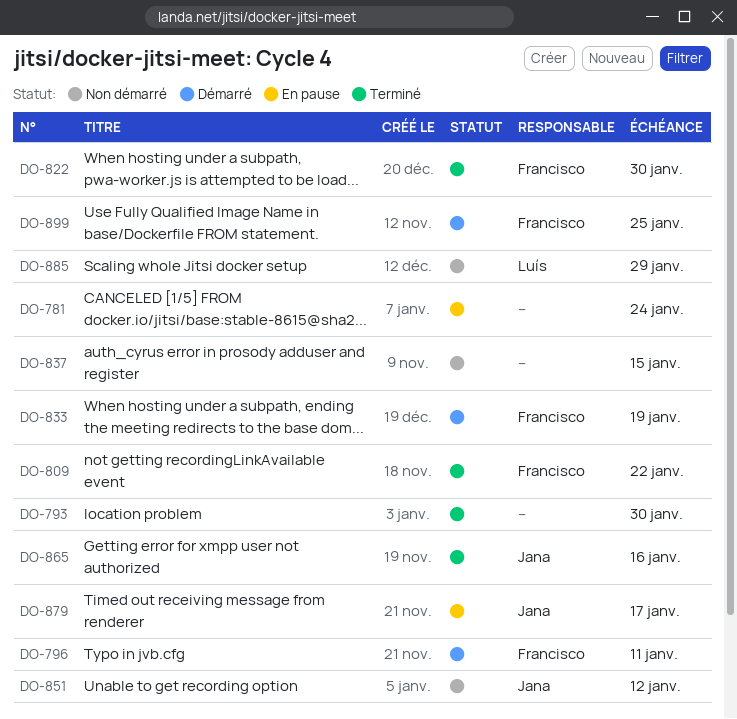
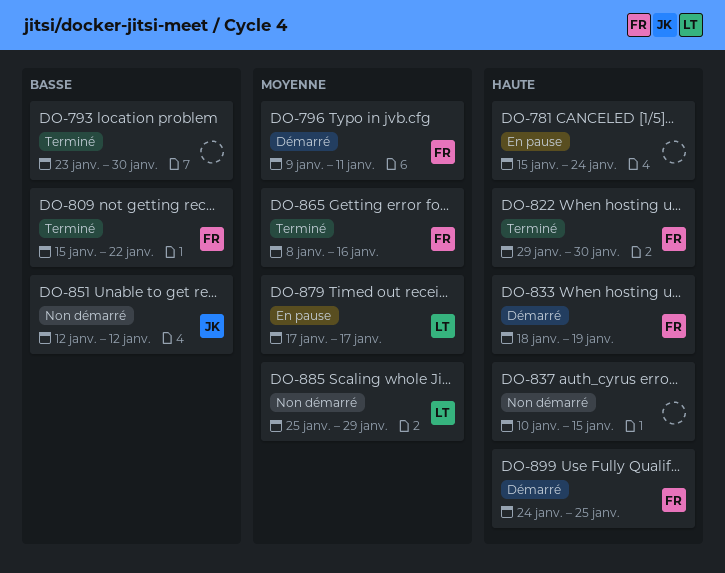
DO-865, owner: Jana -> Francisco
DO-879, owner: Jana -> Luís

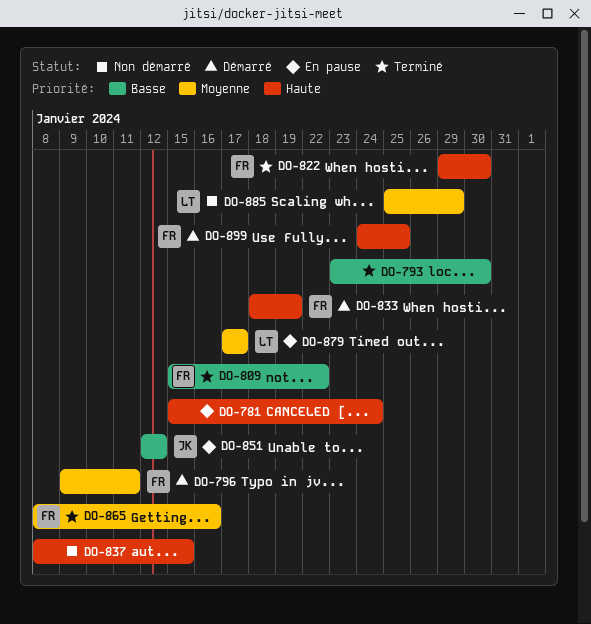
DO-837, start: Jan 10 -> Jan 8
DO-851, status: Non démarré -> En pause

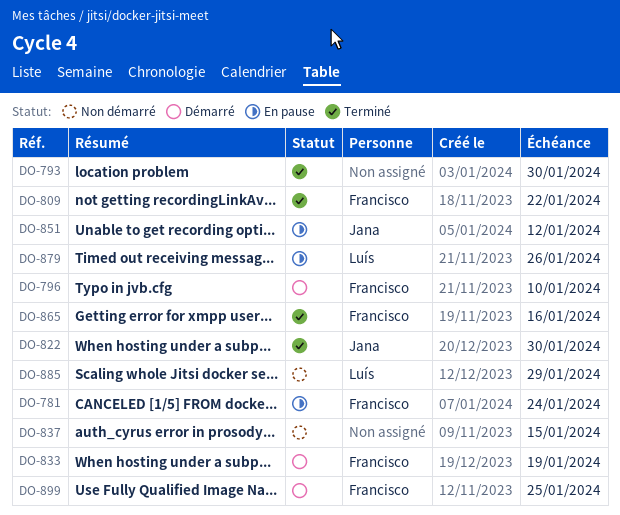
DO-781, owner: none -> Francisco
DO-796, due: Jan 11 -> Jan 10
DO-822, owner: Francisco -> Jana
DO-879, due: Jan 17 -> Jan 26

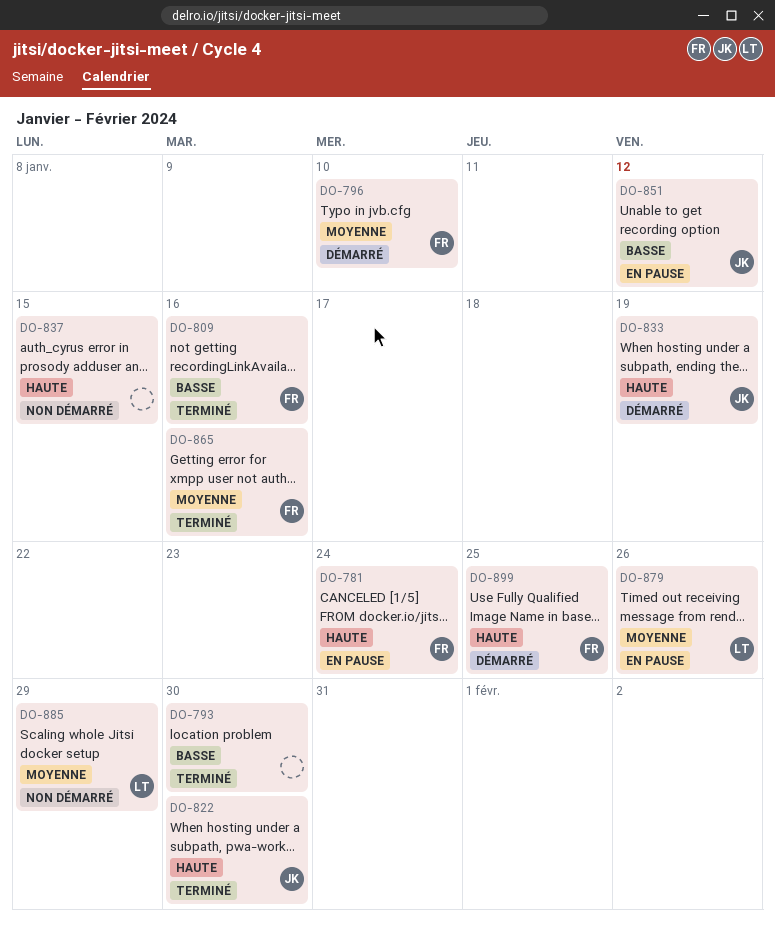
DO-809, due: Jan 22 -> Jan 16
DO-833, owner: Francisco -> Jana

